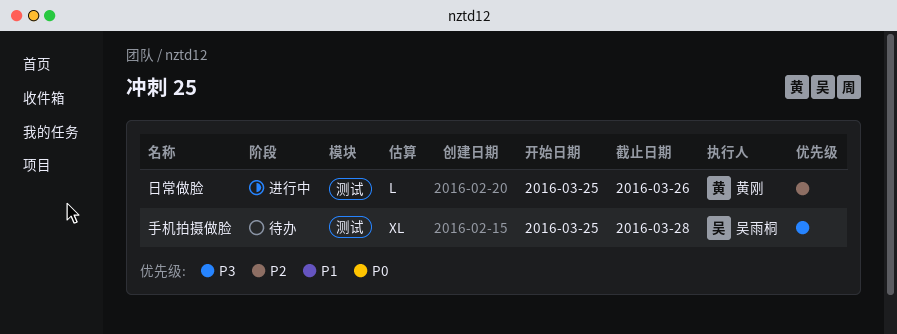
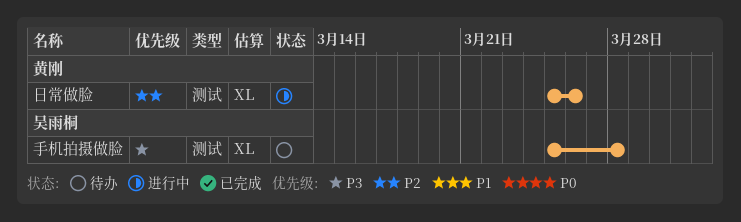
日常做脸, estimate: L -> XL

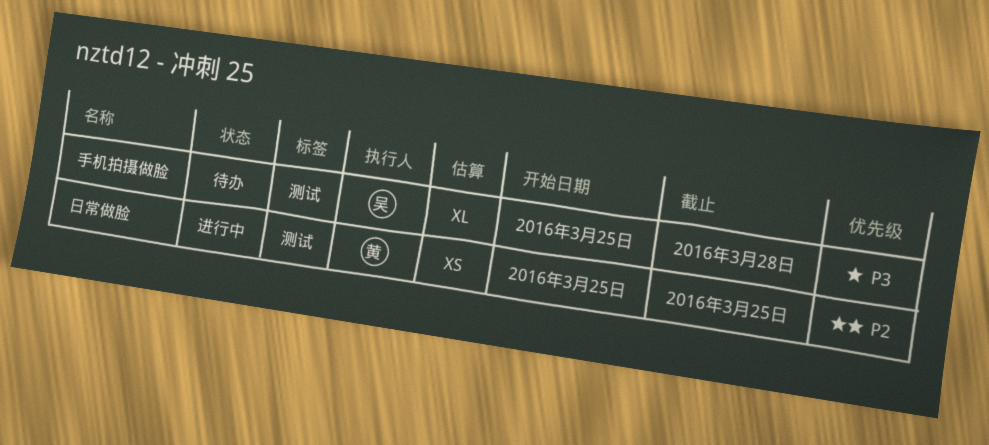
日常做脸, estimate: XL -> XS
日常做脸, due: Mar 26 -> Mar 25

